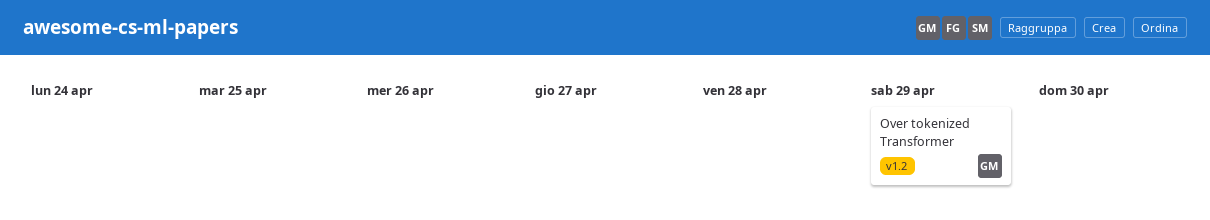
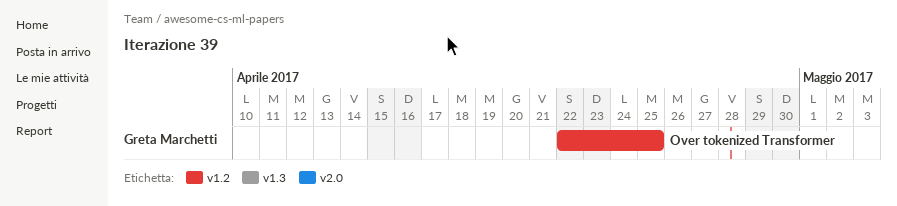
Over tokenized Transformer, due: Apr 29 -> Apr 25

